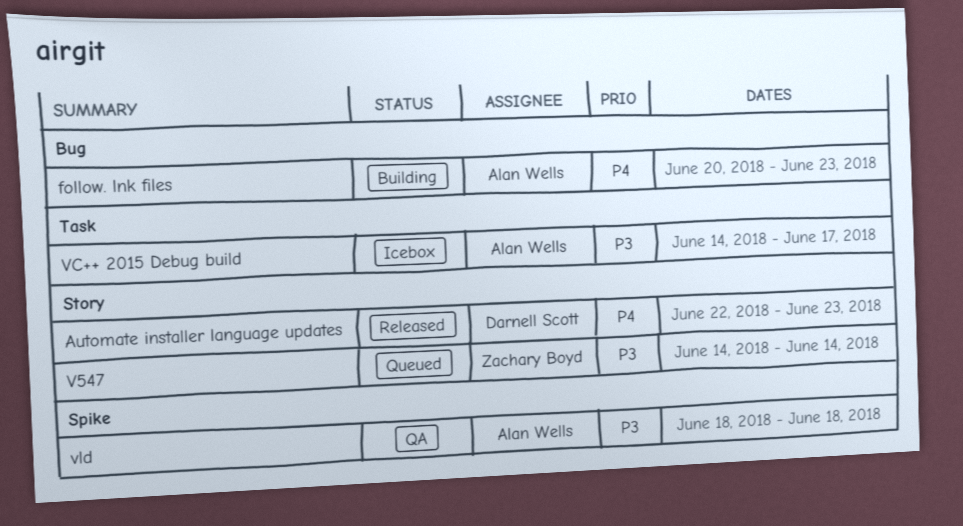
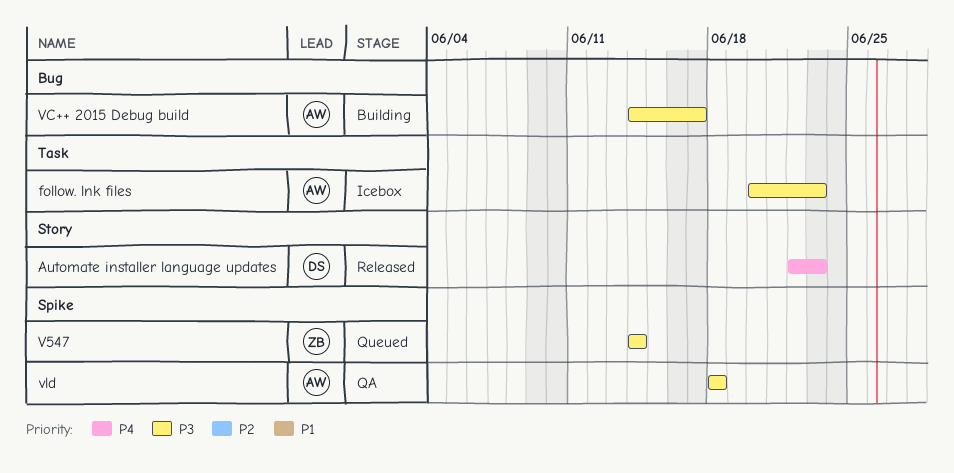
follow. lnk files, status: Building -> Icebox
follow. lnk files, priority: P4 -> P3
follow. lnk files, label: Bug -> Task
V547, label: Story -> Spike
VC++ 2015 Debug build, status: Icebox -> Building
VC++ 2015 Debug build, label: Task -> Bug

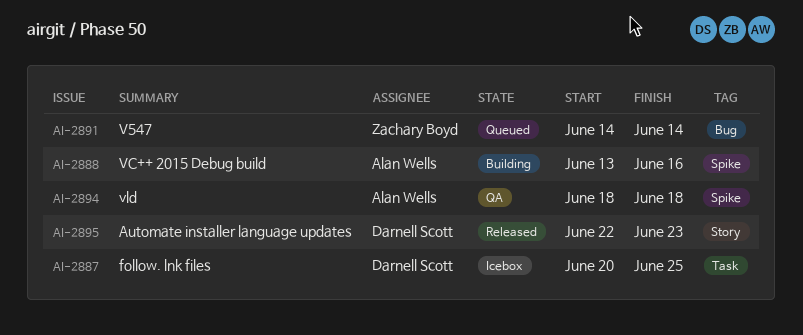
follow. lnk files, owner: Alan Wells -> Darnell Scott
follow. lnk files, due: Jun 23 -> Jun 25
V547, label: Spike -> Bug
VC++ 2015 Debug build, label: Bug -> Spike
VC++ 2015 Debug build, start: Jun 14 -> Jun 13
VC++ 2015 Debug build, due: Jun 17 -> Jun 16

